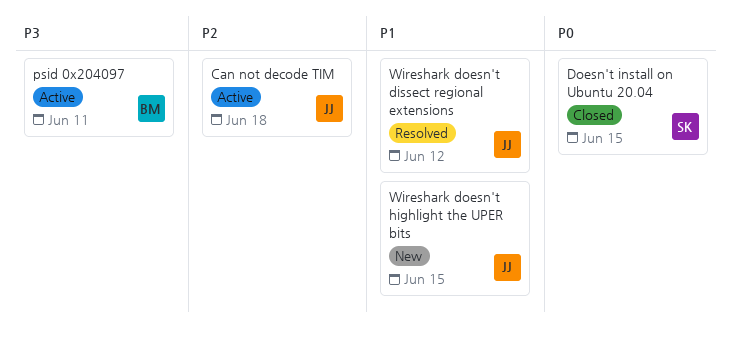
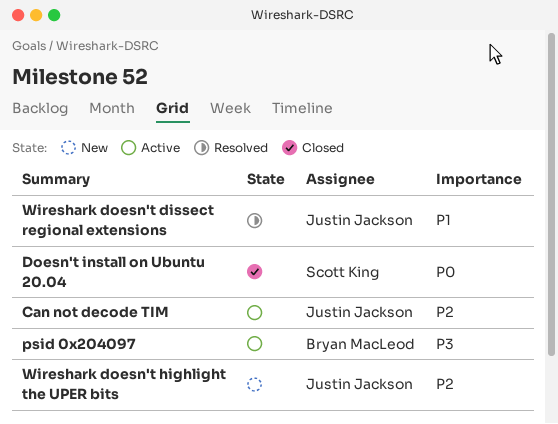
Wireshark doesn't highlight the UPER bits, priority: P1 -> P2

